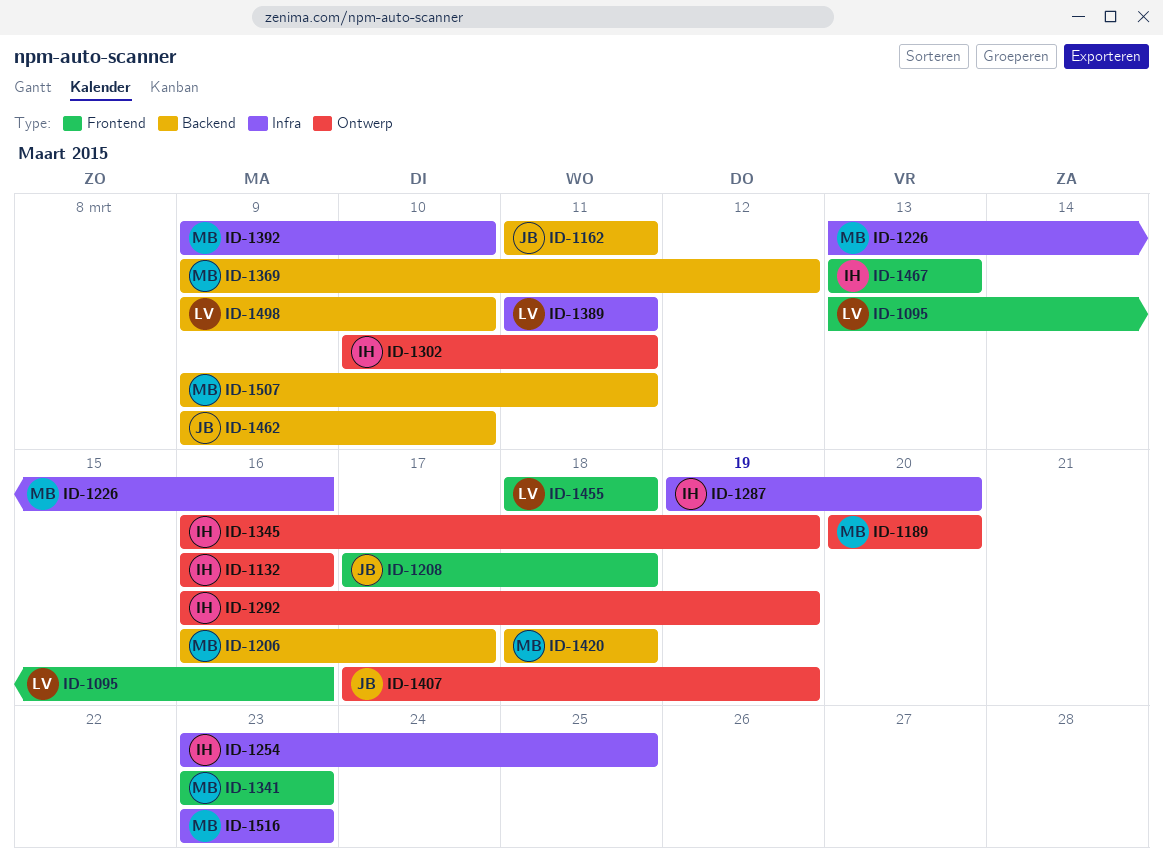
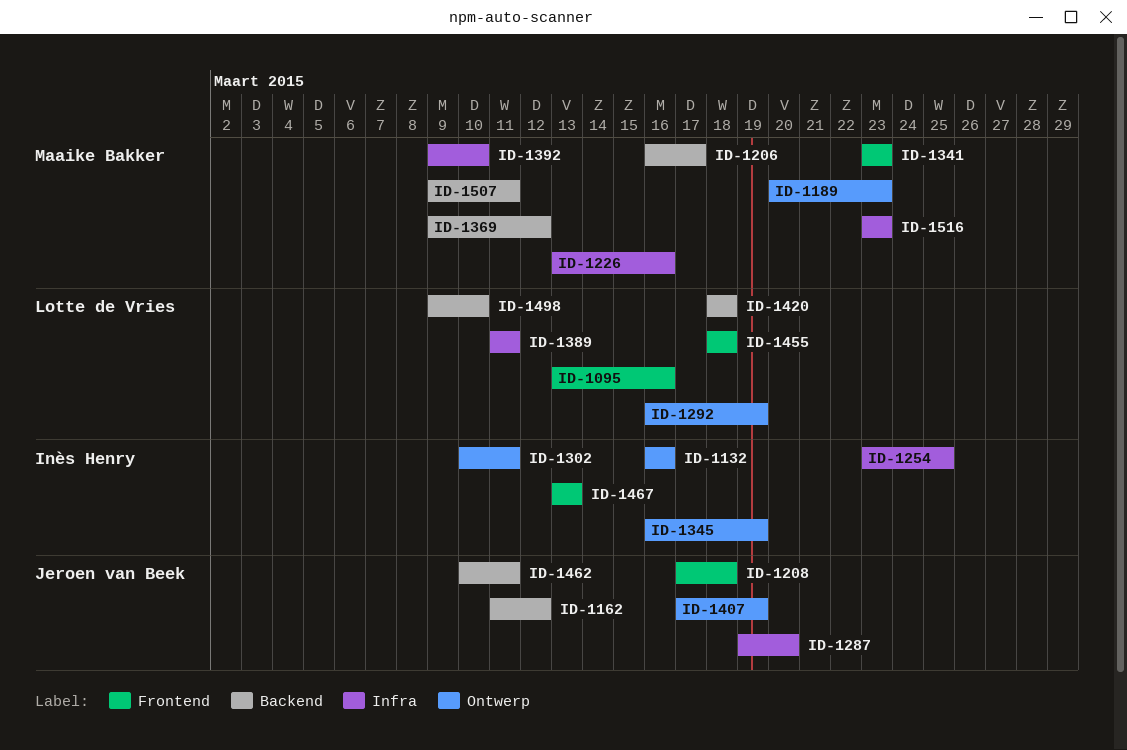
ID-1162, due: Mar 11 -> Mar 12
ID-1189, due: Mar 20 -> Mar 23
ID-1287, owner: Inès Henry -> Jeroen van Beek
ID-1292, owner: Inès Henry -> Lotte de Vries
ID-1420, owner: Maaike Bakker -> Lotte de Vries
ID-1462, start: Mar 9 -> Mar 10
ID-1462, due: Mar 10 -> Mar 11

